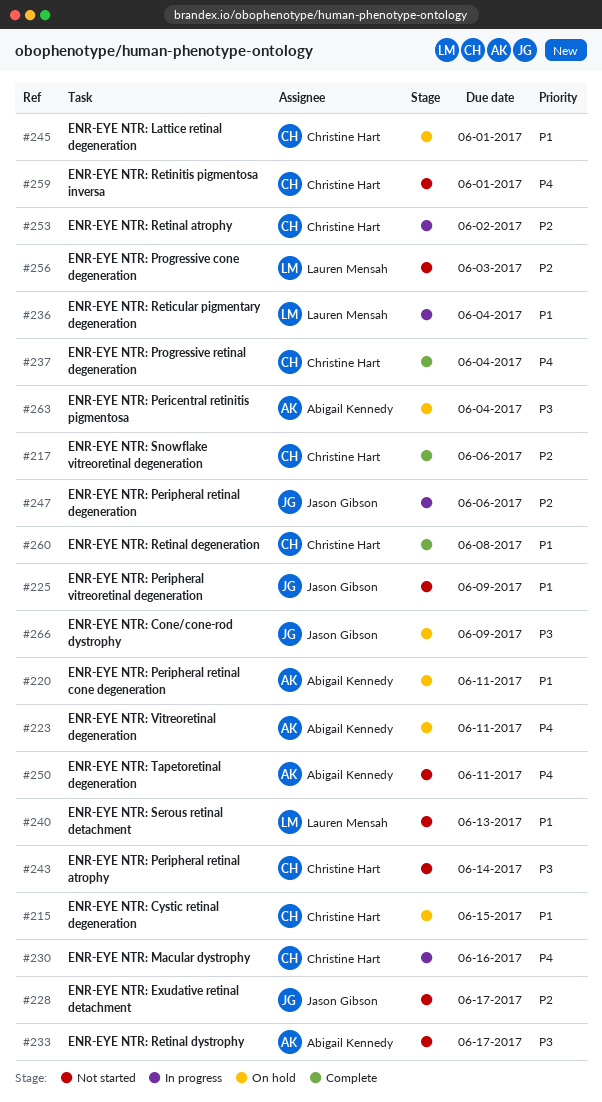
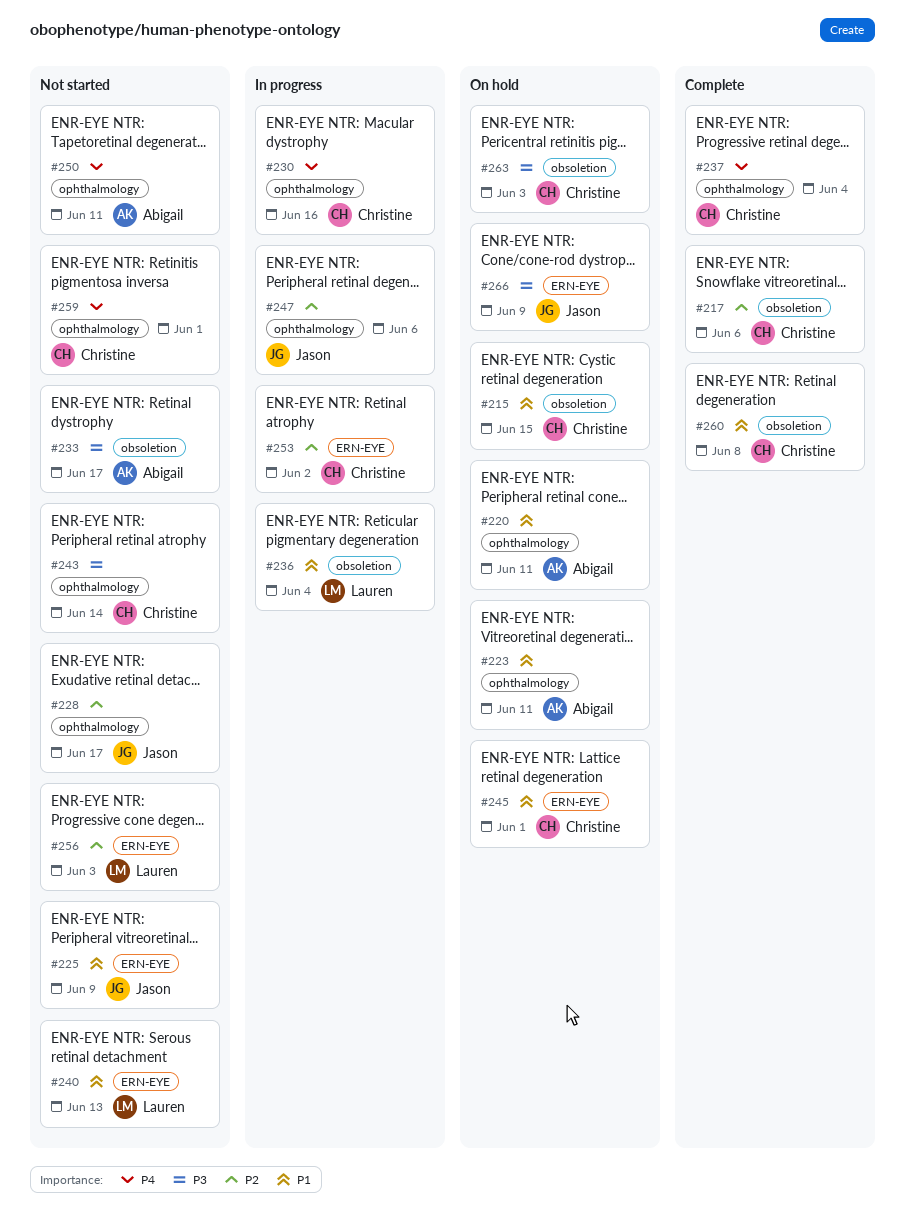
#223, priority: P4 -> P1
#263, owner: Abigail Kennedy -> Christine Hart
#263, due: Jun 4 -> Jun 3

